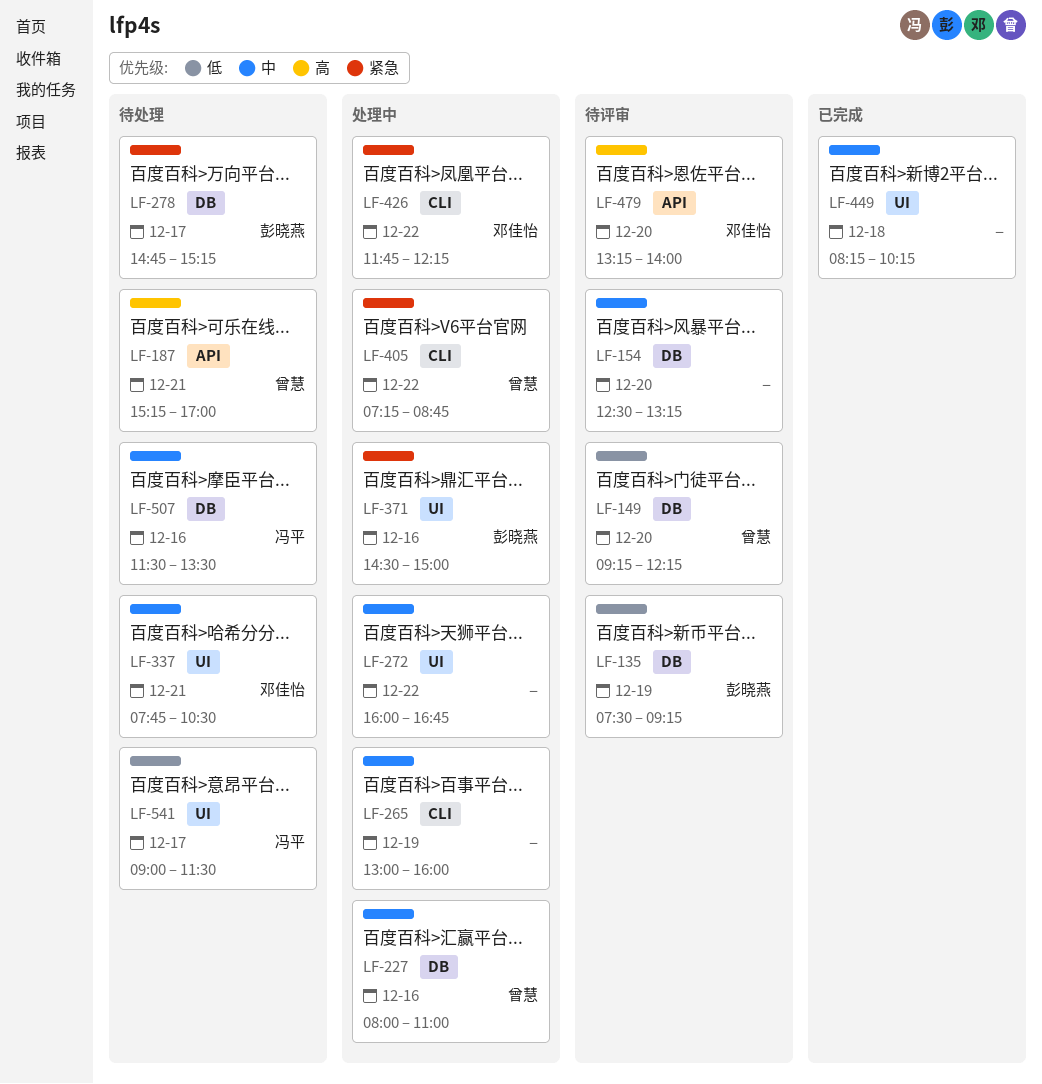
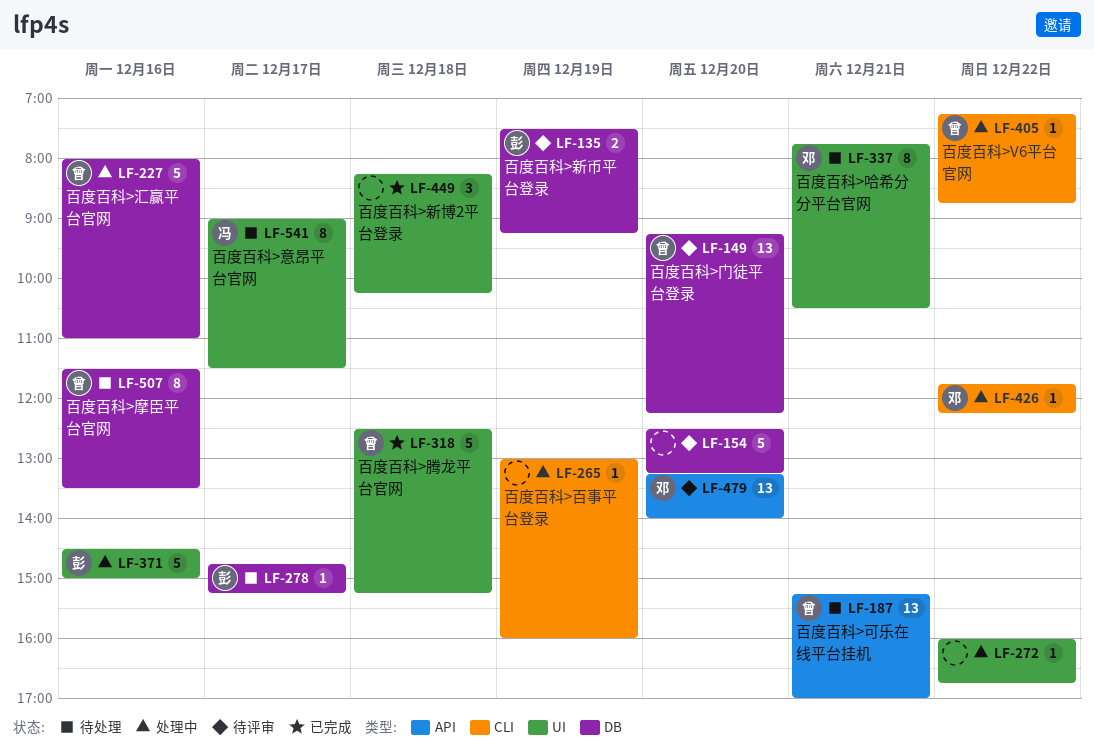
LF-318: none -> present
LF-507, owner: 冯平 -> 曾慧

